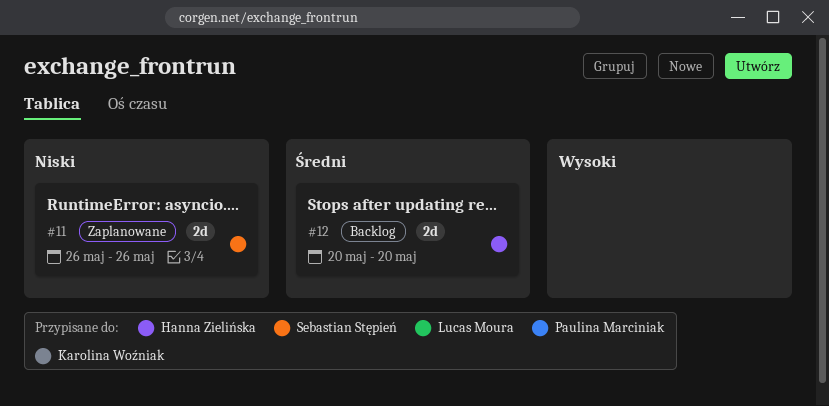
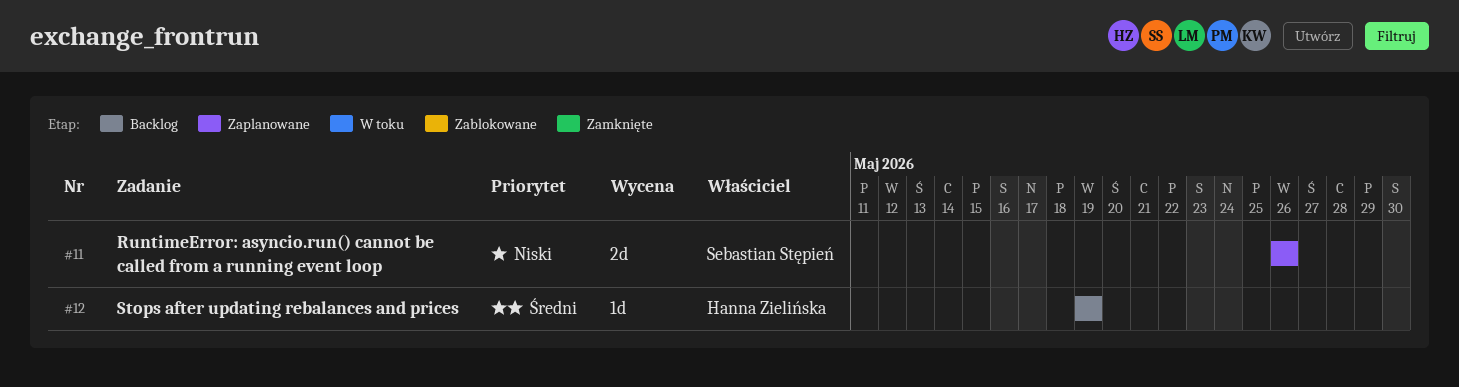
#12, estimate: 2d -> 1d
#12, start: May 20 -> May 19
#12, due: May 20 -> May 19

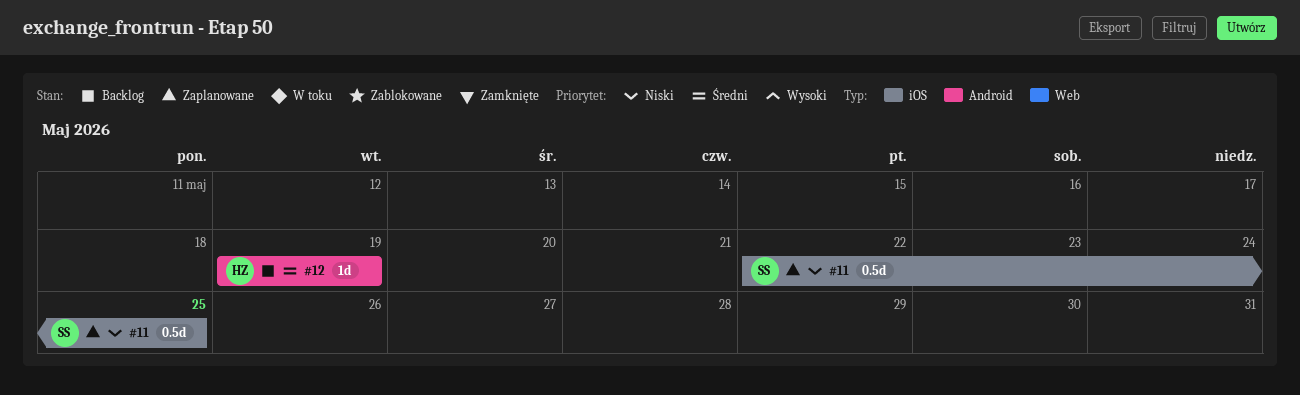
#11, estimate: 2d -> 0.5d
#11, start: May 26 -> May 22
#11, due: May 26 -> May 25

